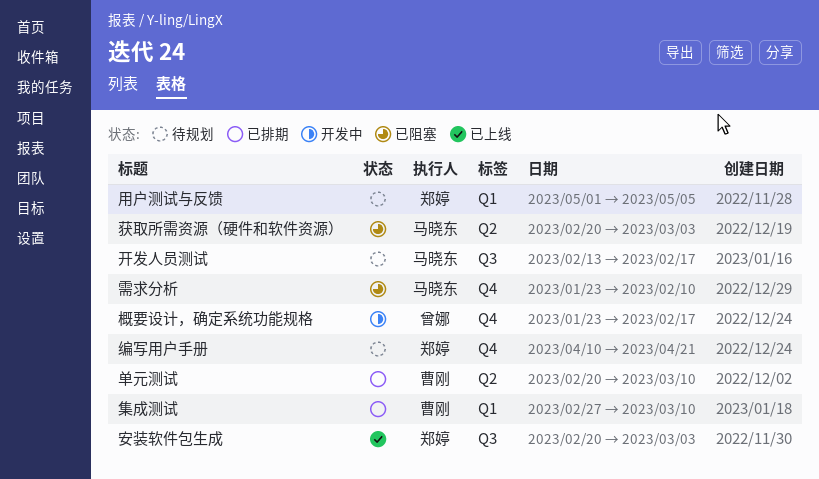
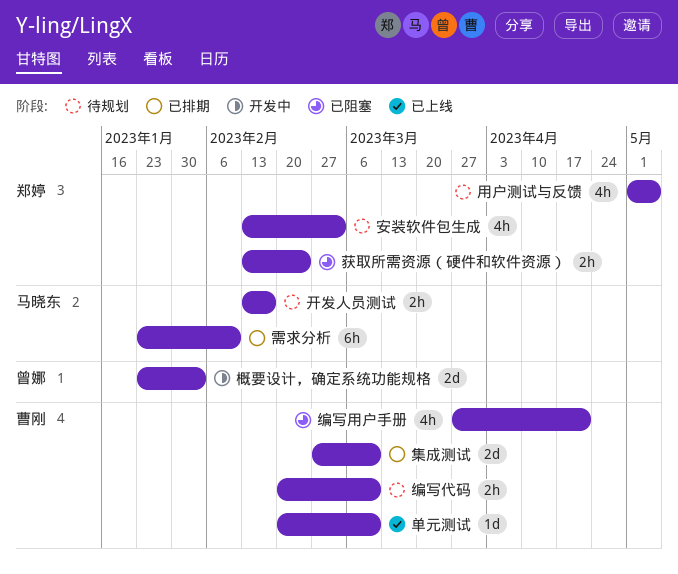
单元测试, status: 已排期 -> 已上线
安装软件包生成, status: 已上线 -> 待规划
安装软件包生成, start: Feb 20 -> Feb 13
概要设计，确定系统功能规格, due: Feb 17 -> Feb 3
编写代码: none -> present
编写用户手册, status: 待规划 -> 已阻塞
编写用户手册, owner: 郑婷 -> 曹刚
编写用户手册, start: Apr 10 -> Mar 27
获取所需资源（硬件和软件资源）, owner: 马晓东 -> 郑婷
获取所需资源（硬件和软件资源）, start: Feb 20 -> Feb 13
获取所需资源（硬件和软件资源）, due: Mar 3 -> Feb 24
需求分析, status: 已阻塞 -> 已排期

